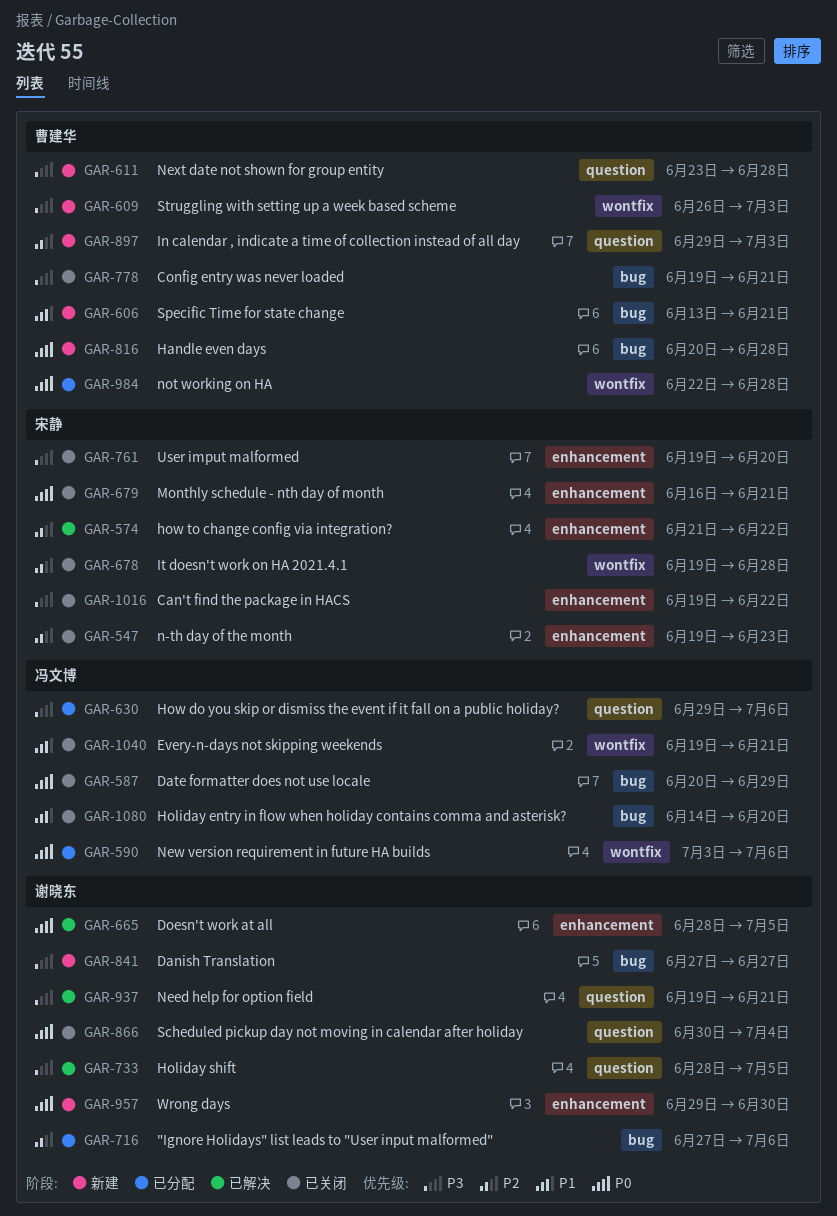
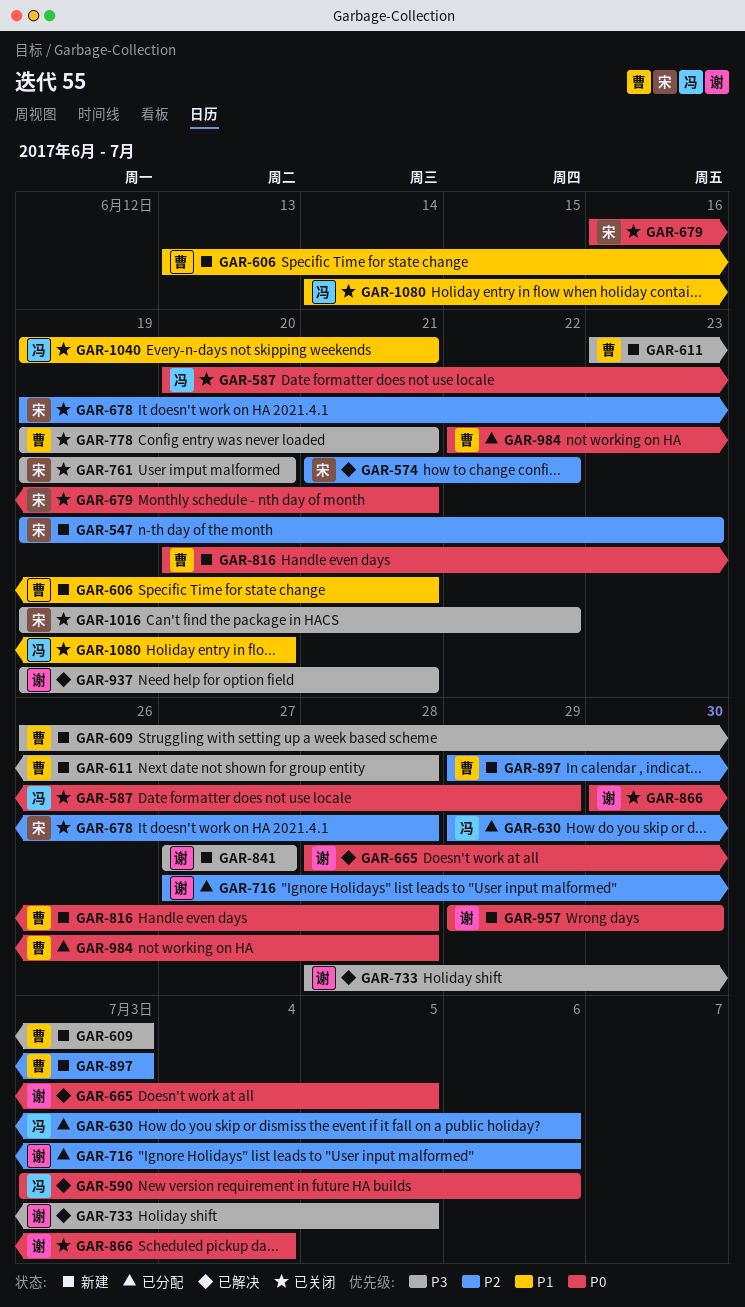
GAR-547, status: 已关闭 -> 新建
GAR-590, status: 已分配 -> 已解决
GAR-630, priority: P3 -> P2

